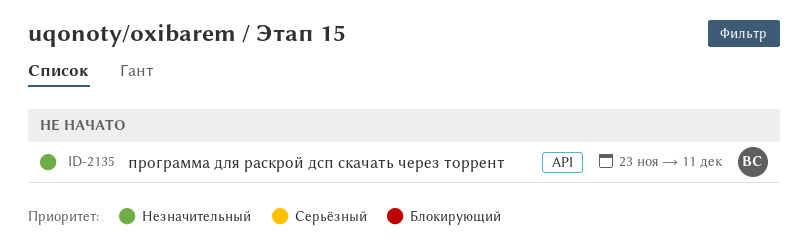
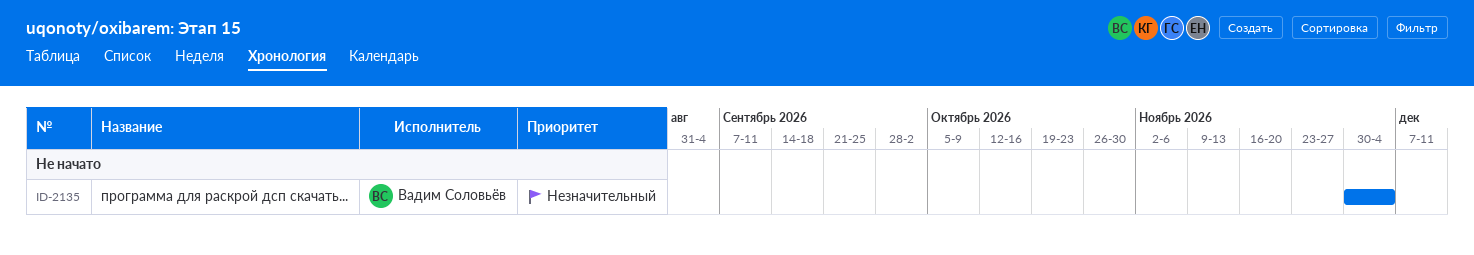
ID-2135, start: Nov 23 -> Nov 30
ID-2135, due: Dec 11 -> Dec 4

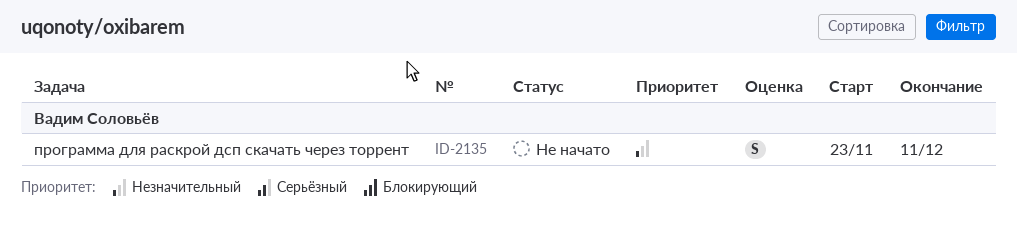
ID-2135, start: Nov 30 -> Nov 23
ID-2135, due: Dec 4 -> Dec 11

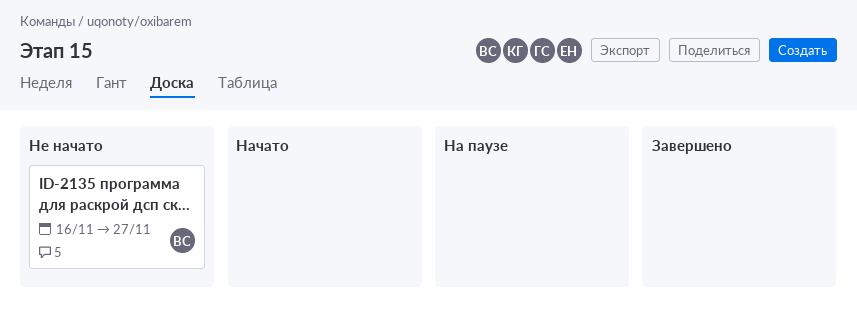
ID-2135, start: Nov 23 -> Nov 16
ID-2135, due: Dec 11 -> Nov 27

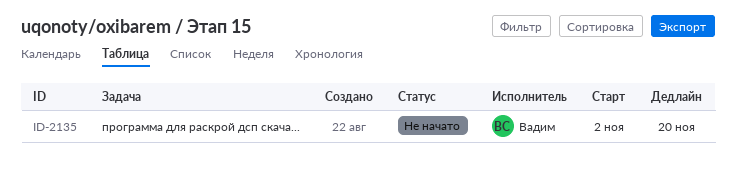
ID-2135, start: Nov 16 -> Nov 2
ID-2135, due: Nov 27 -> Nov 20

